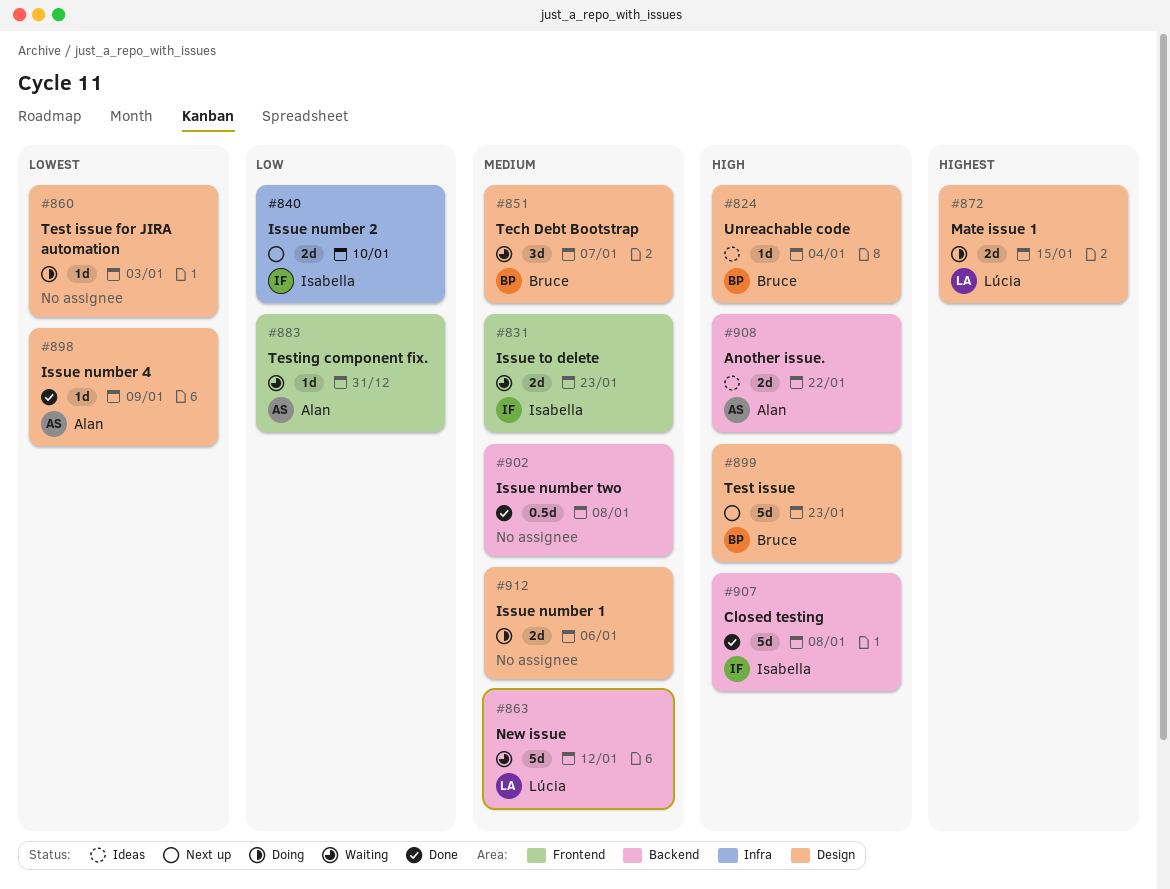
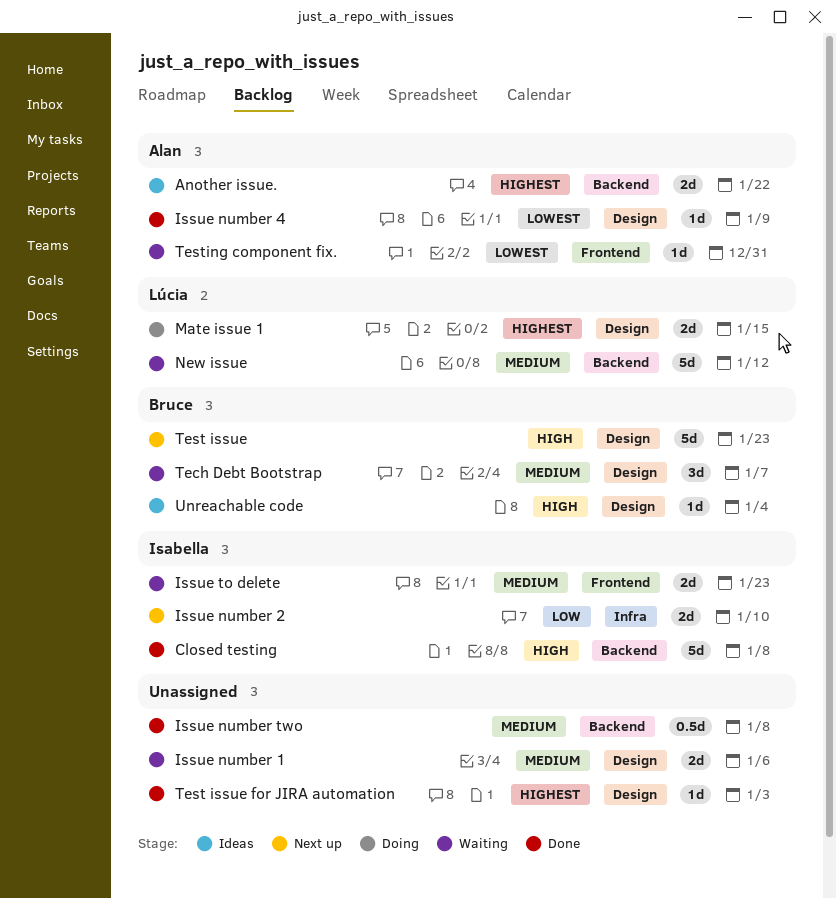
Another issue., priority: High -> Highest
Issue number 1, status: Doing -> Waiting
Test issue for JIRA automation, status: Doing -> Done
Test issue for JIRA automation, priority: Lowest -> Highest
Testing component fix., priority: Low -> Lowest

